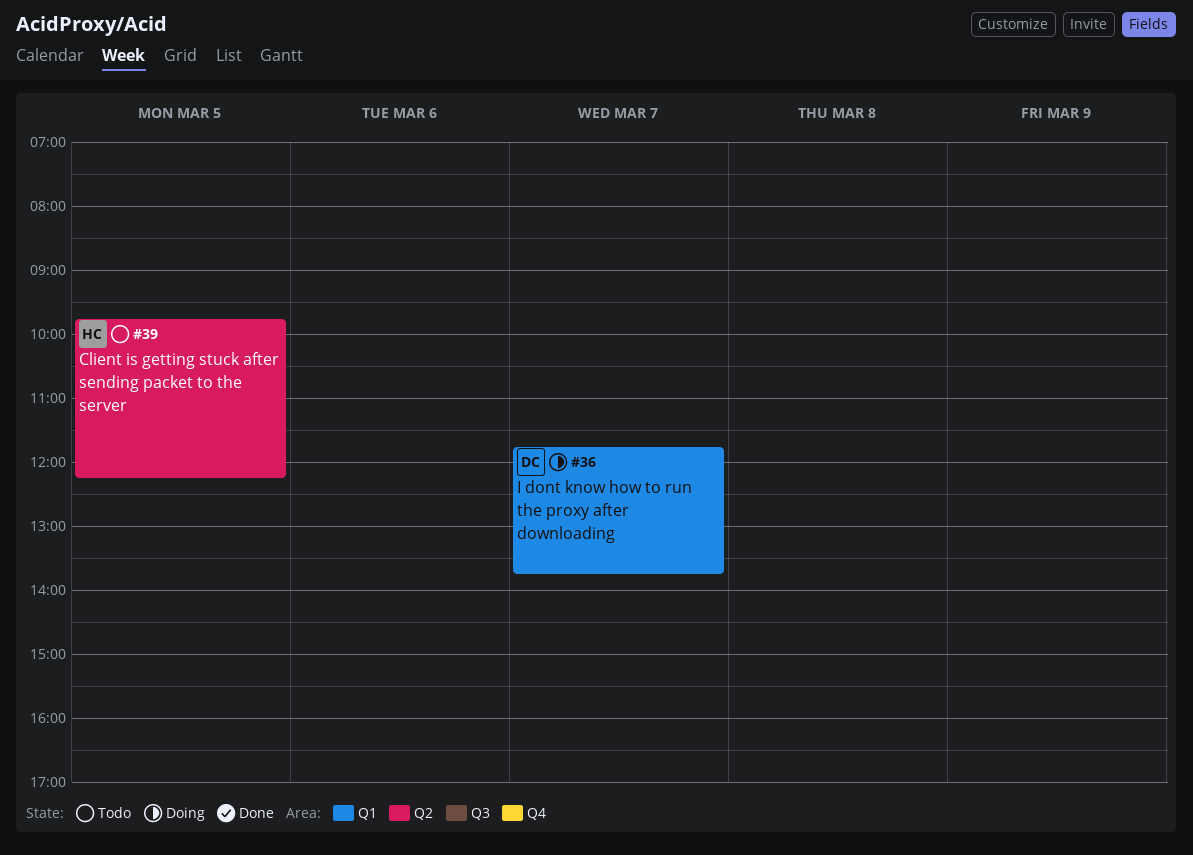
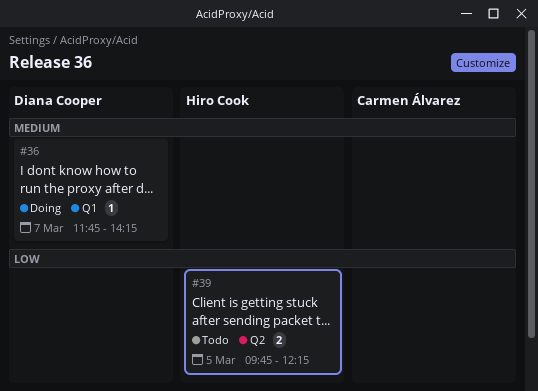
#36, ends: 13:45 -> 14:15

